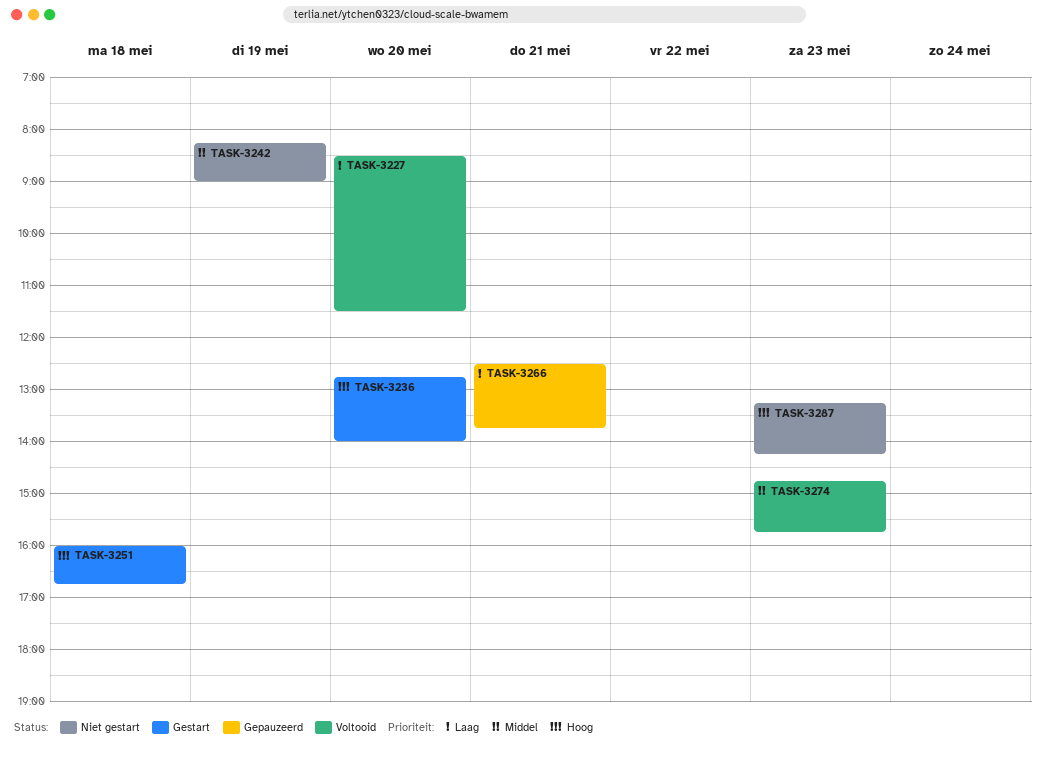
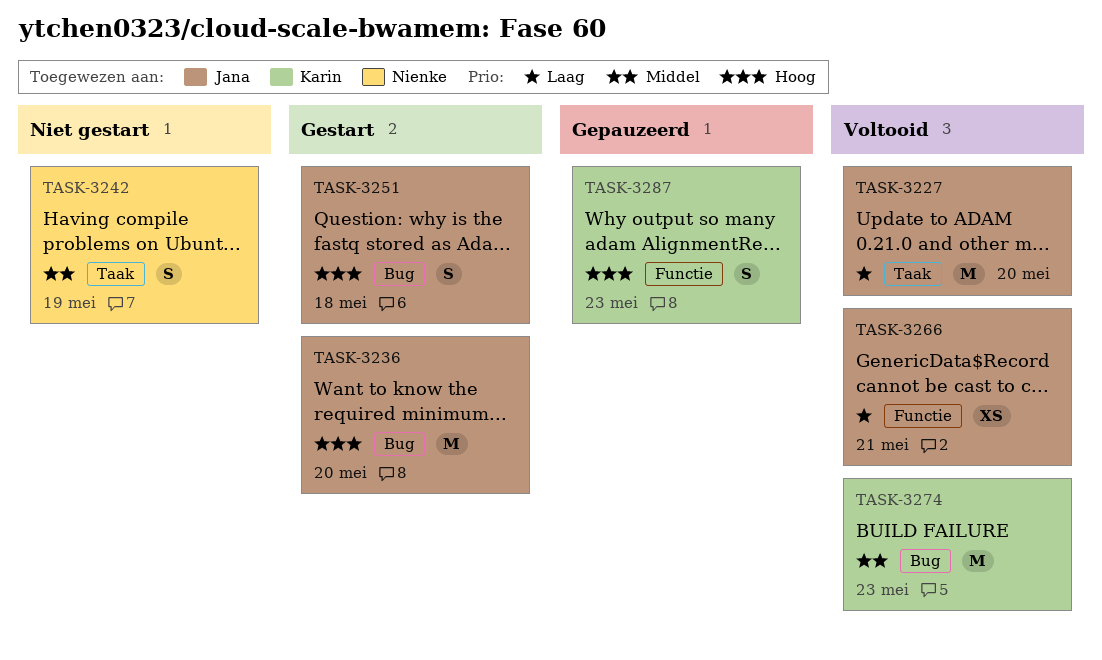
TASK-3266, status: Gepauzeerd -> Voltooid
TASK-3287, status: Niet gestart -> Gepauzeerd

